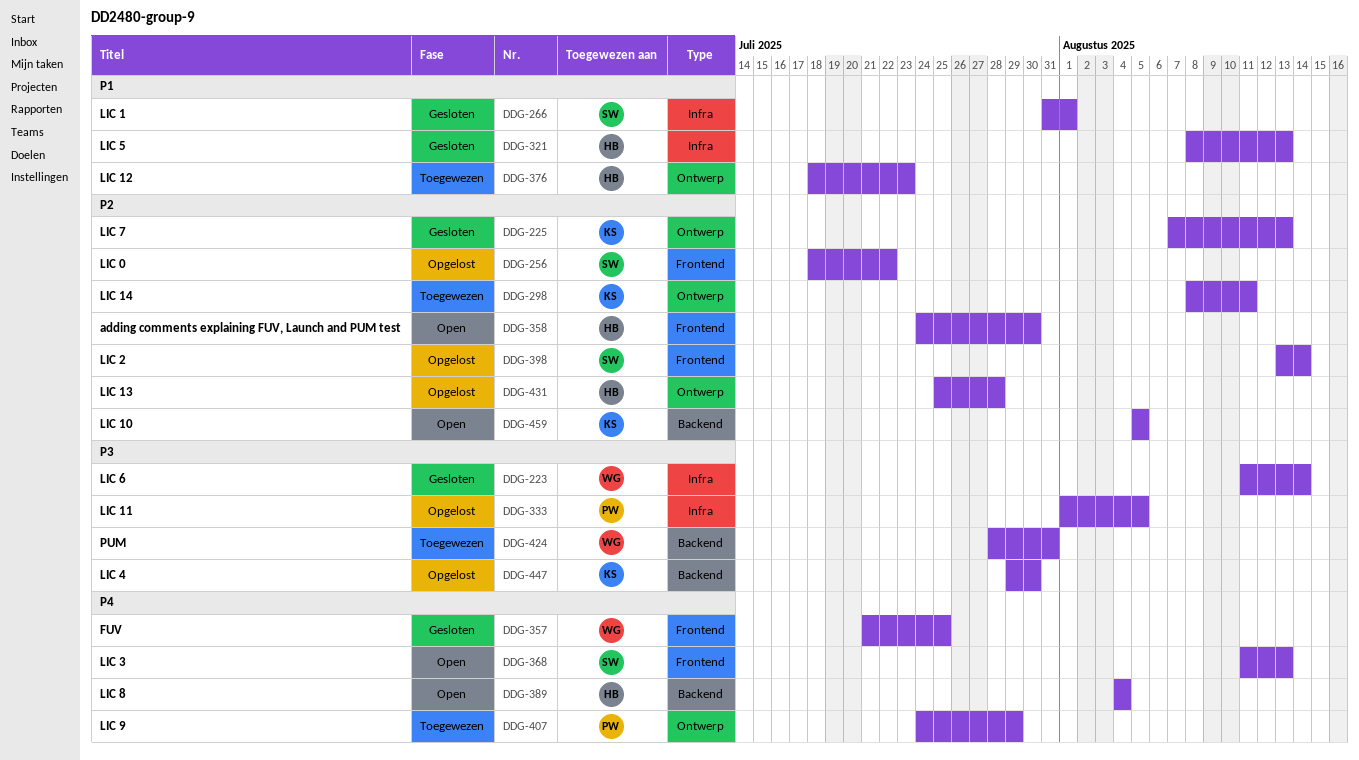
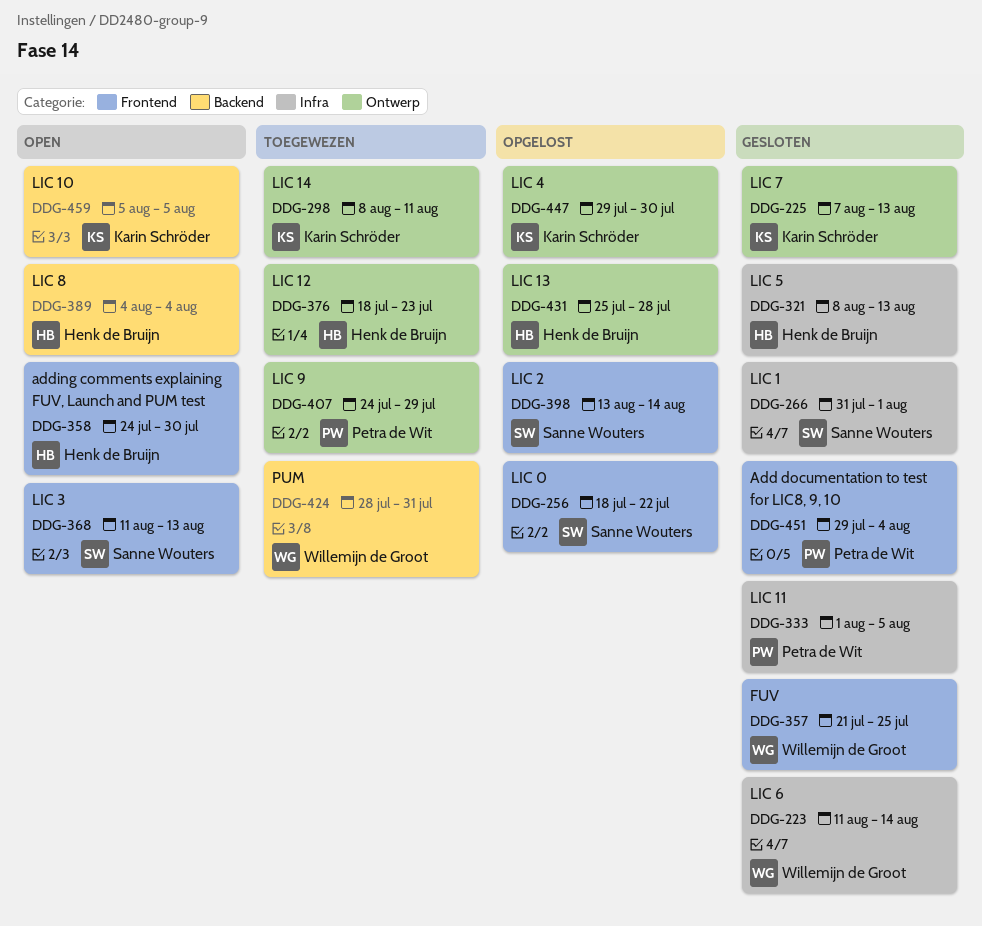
DDG-333, status: Opgelost -> Gesloten
DDG-447, label: Backend -> Ontwerp
DDG-451: none -> present

